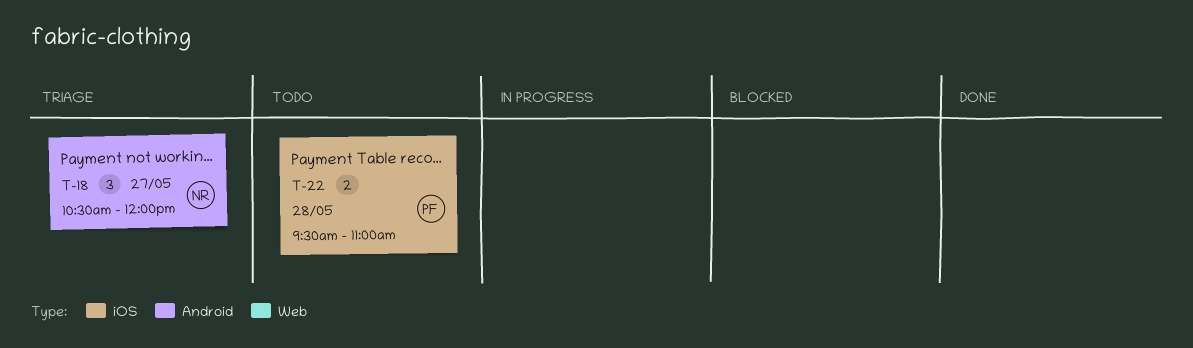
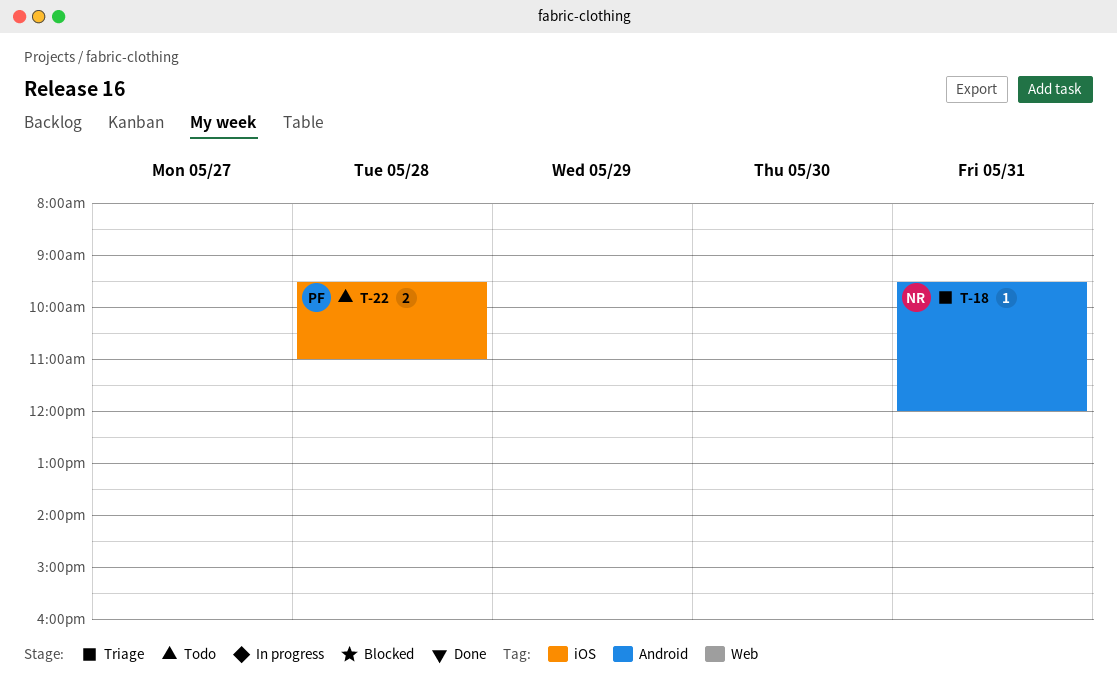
T-18, estimate: 3 -> 1
T-18, day: May 27 -> May 31
T-18, begins: 10:30 -> 09:30

